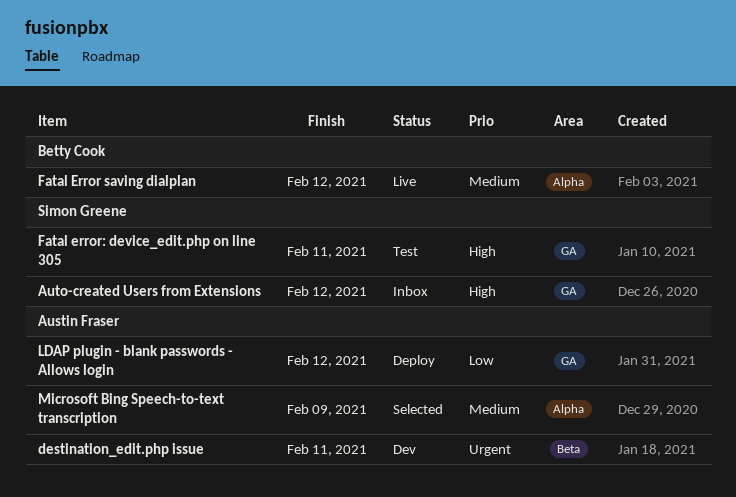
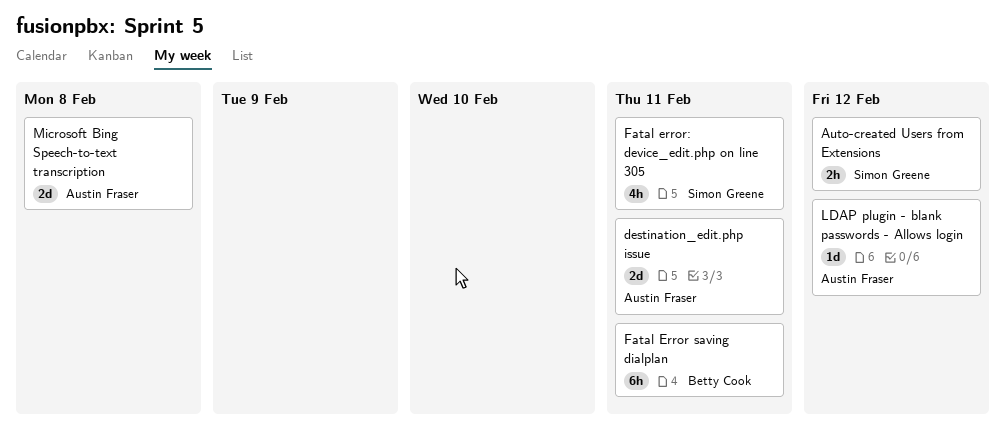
Fatal Error saving dialplan, due: Feb 12 -> Feb 11
Microsoft Bing Speech-to-text transcription, due: Feb 9 -> Feb 8

